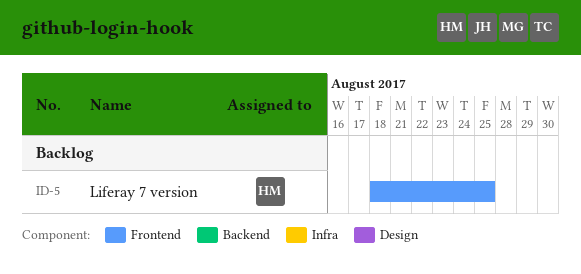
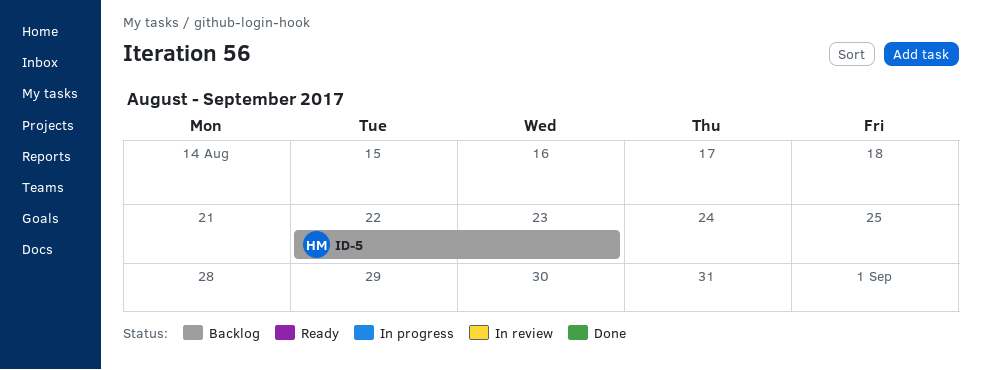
ID-5, start: Aug 18 -> Aug 22
ID-5, due: Aug 25 -> Aug 23

